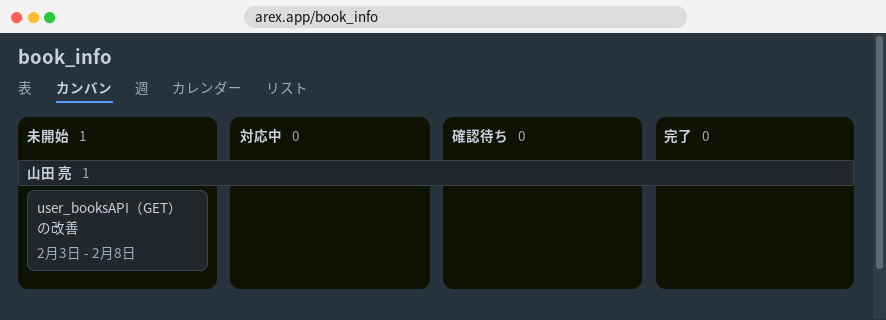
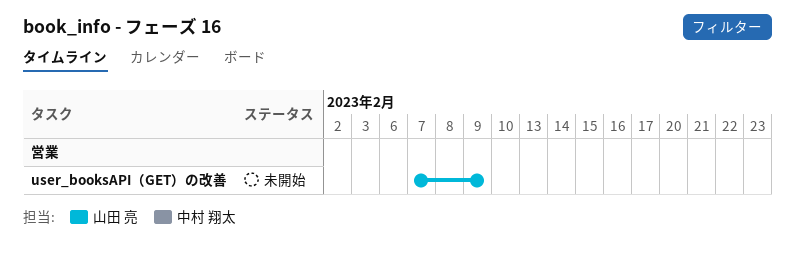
user_booksAPI（GET）の改善, start: Feb 3 -> Feb 7
user_booksAPI（GET）の改善, due: Feb 8 -> Feb 9

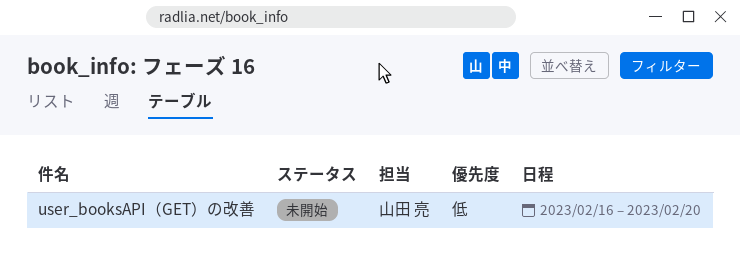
user_booksAPI（GET）の改善, start: Feb 7 -> Feb 16
user_booksAPI（GET）の改善, due: Feb 9 -> Feb 20

